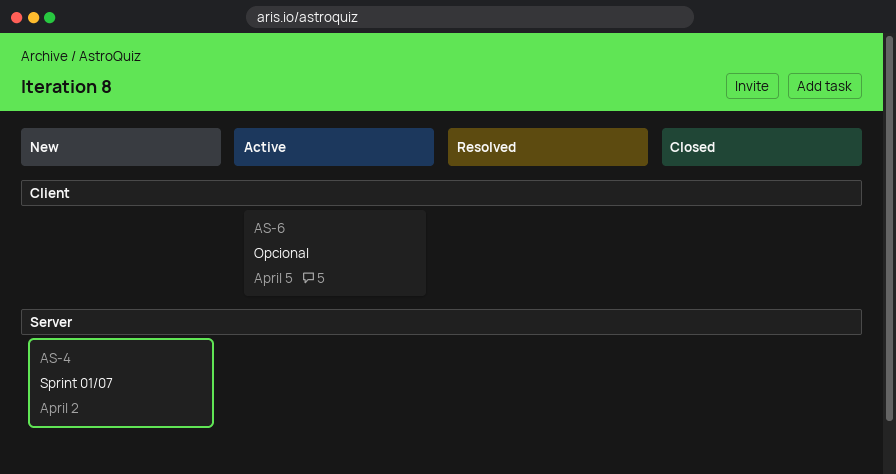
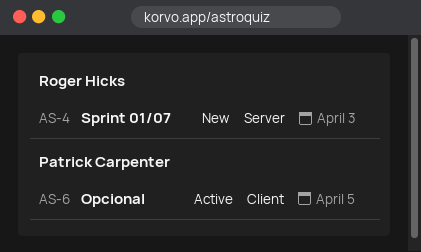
AS-4, due: Apr 2 -> Apr 3

